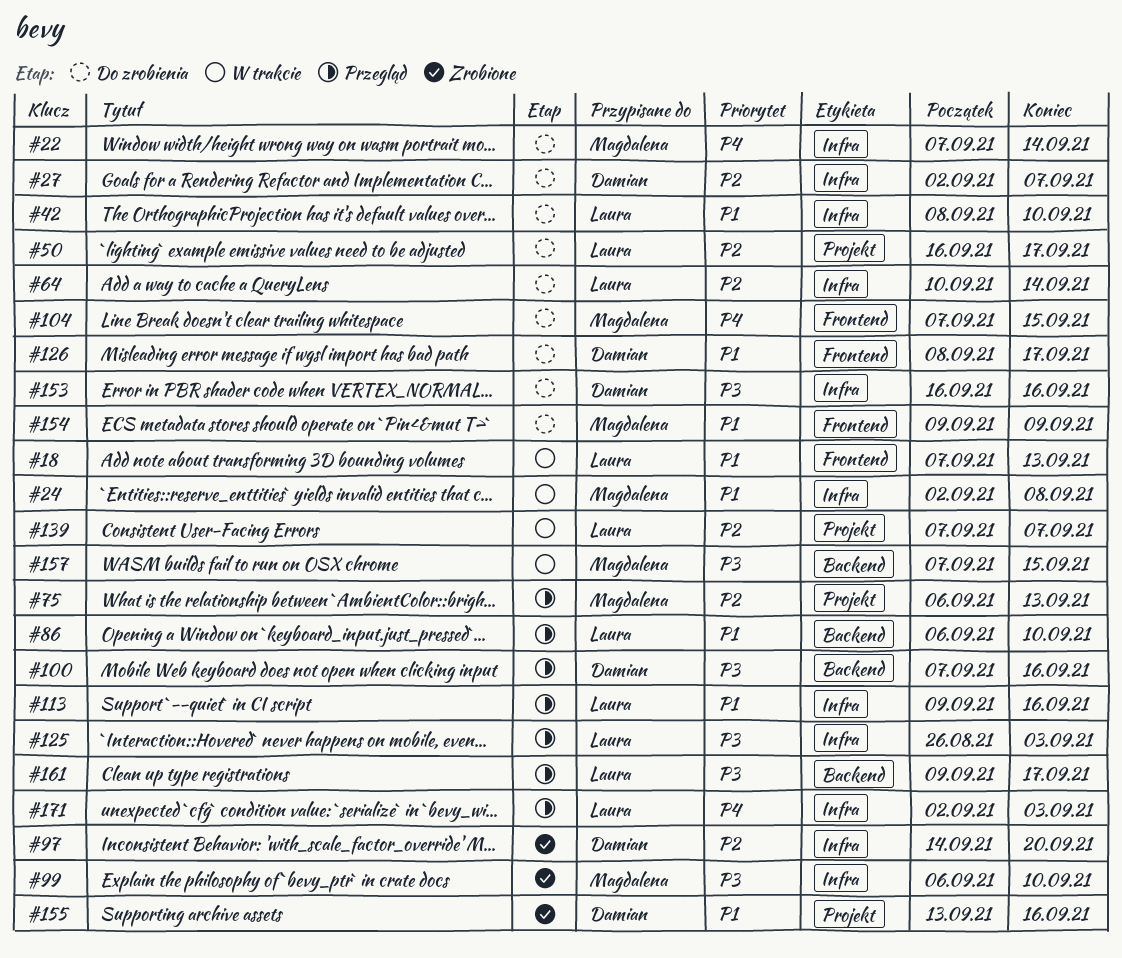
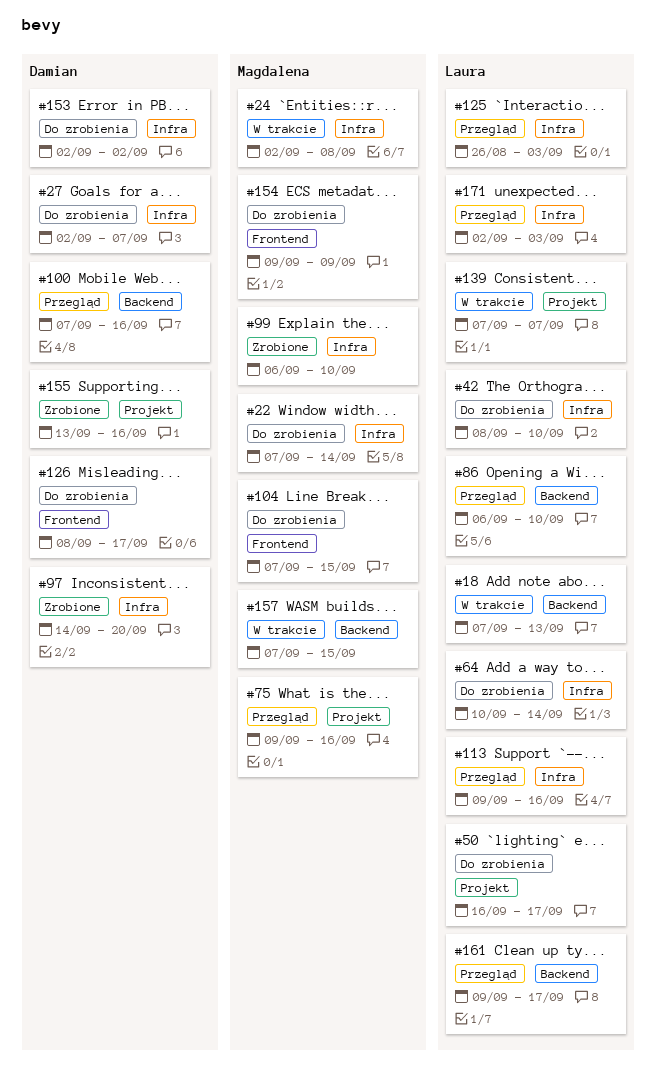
#18, label: Frontend -> Backend
#75, start: Sep 6 -> Sep 9
#75, due: Sep 13 -> Sep 16
#153, start: Sep 16 -> Sep 2
#153, due: Sep 16 -> Sep 2

